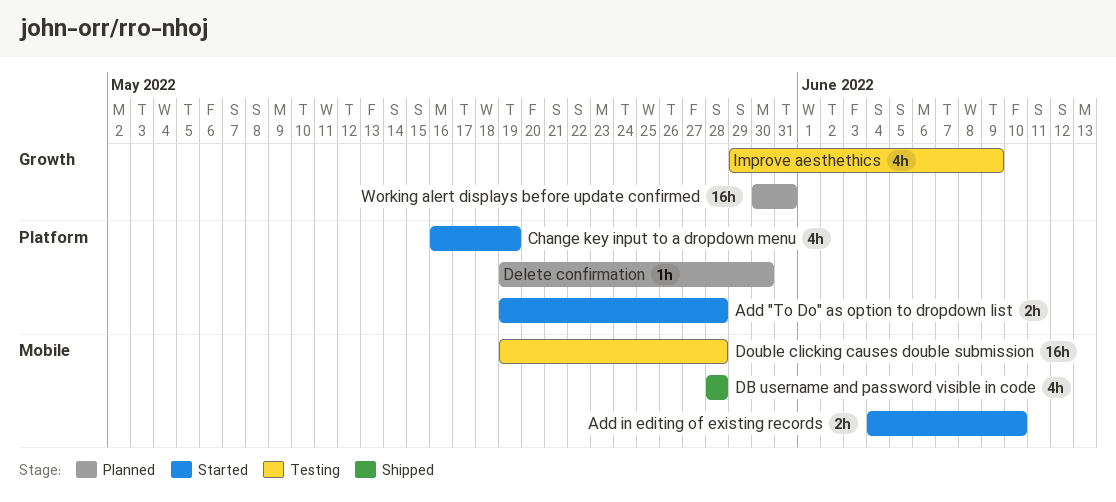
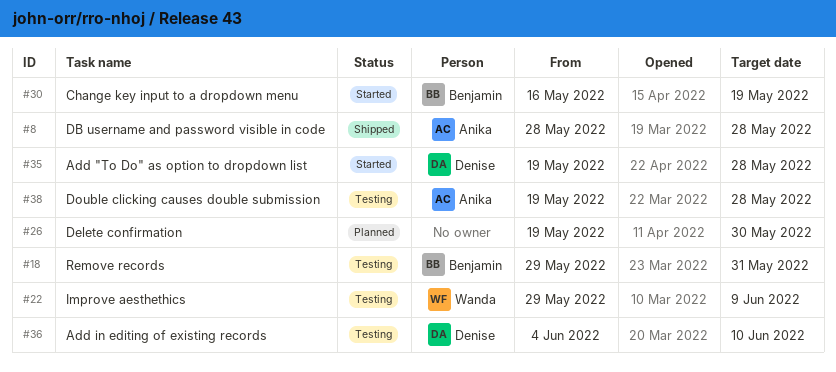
Add in editing of existing records, status: Started -> Testing
Remove records: none -> present
Working alert displays before update confirmed: present -> none

